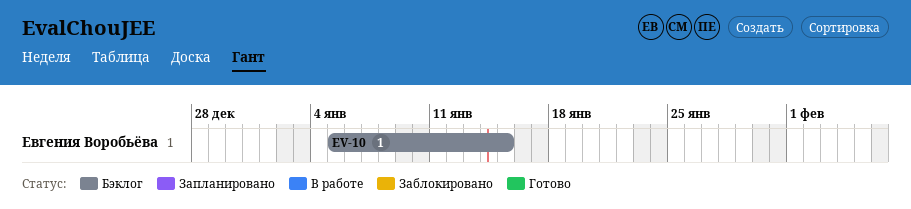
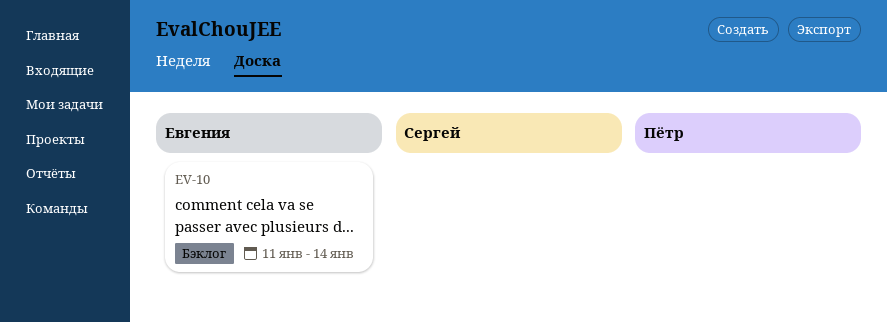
EV-10, start: Jan 5 -> Jan 11
EV-10, due: Jan 15 -> Jan 14

